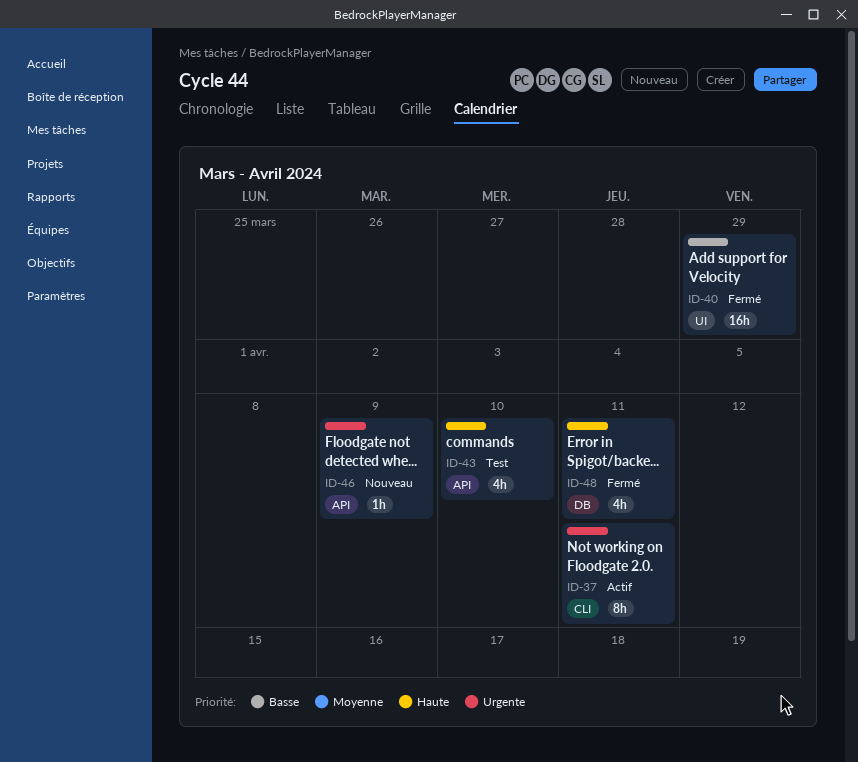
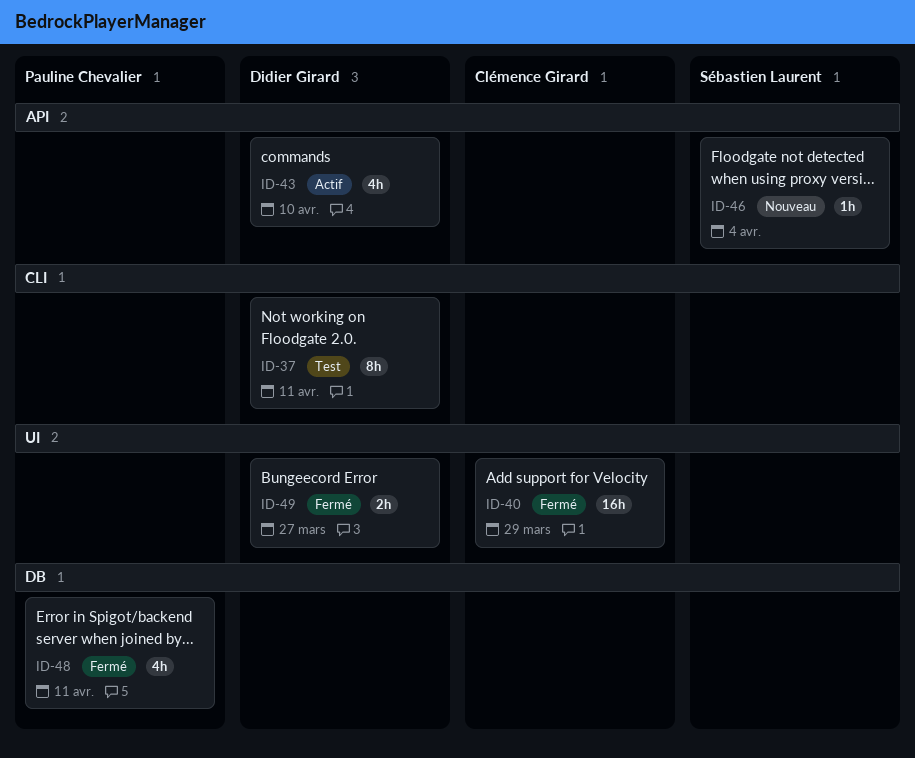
ID-37, status: Actif -> Test
ID-43, status: Test -> Actif
ID-46, due: Apr 9 -> Apr 4
ID-49: none -> present

